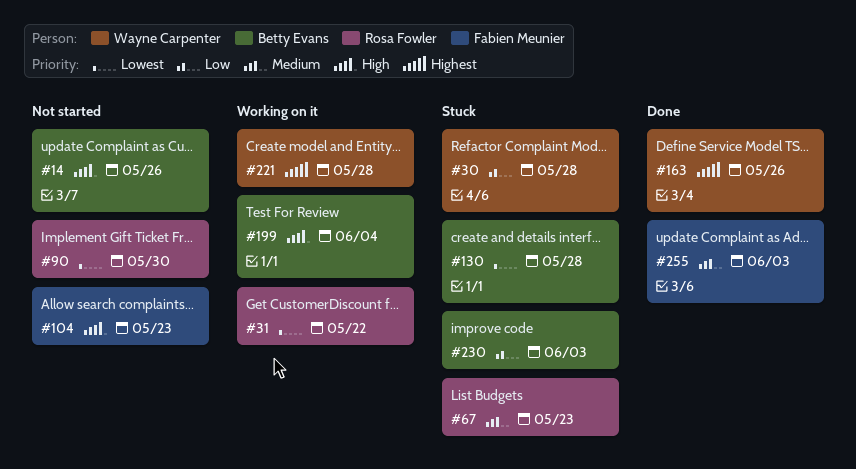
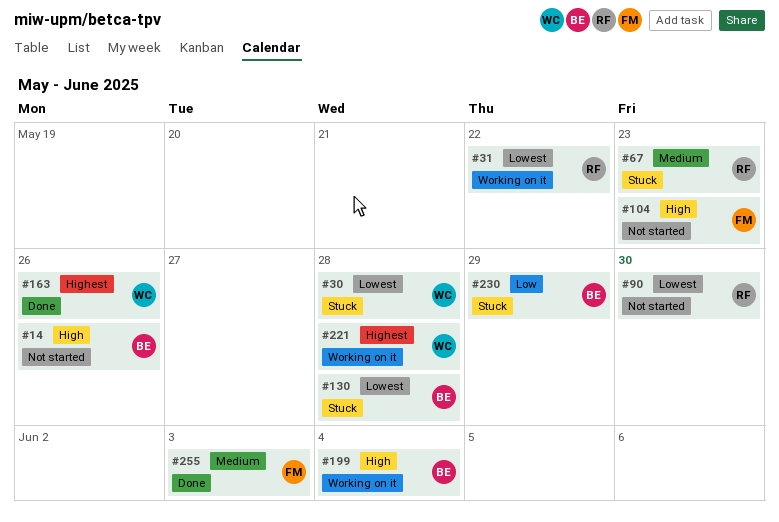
#30, priority: Low -> Lowest
#230, due: Jun 3 -> May 29

